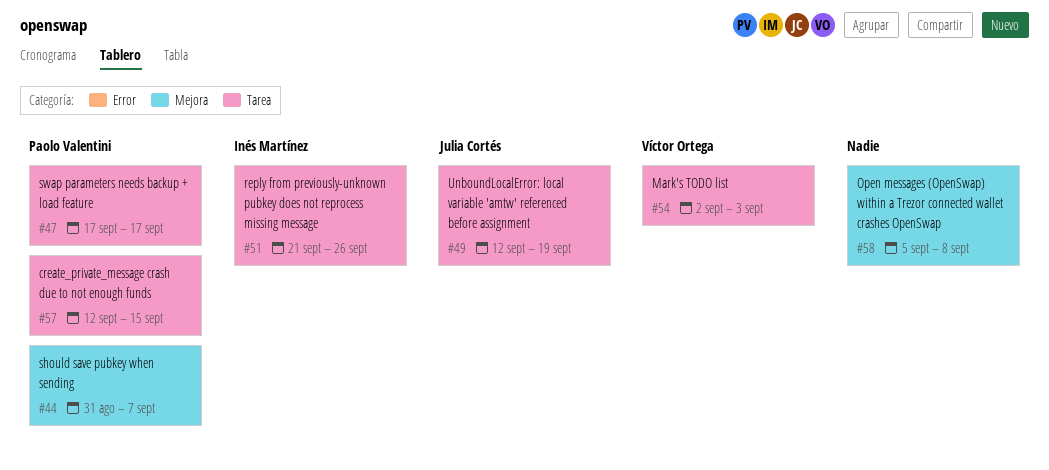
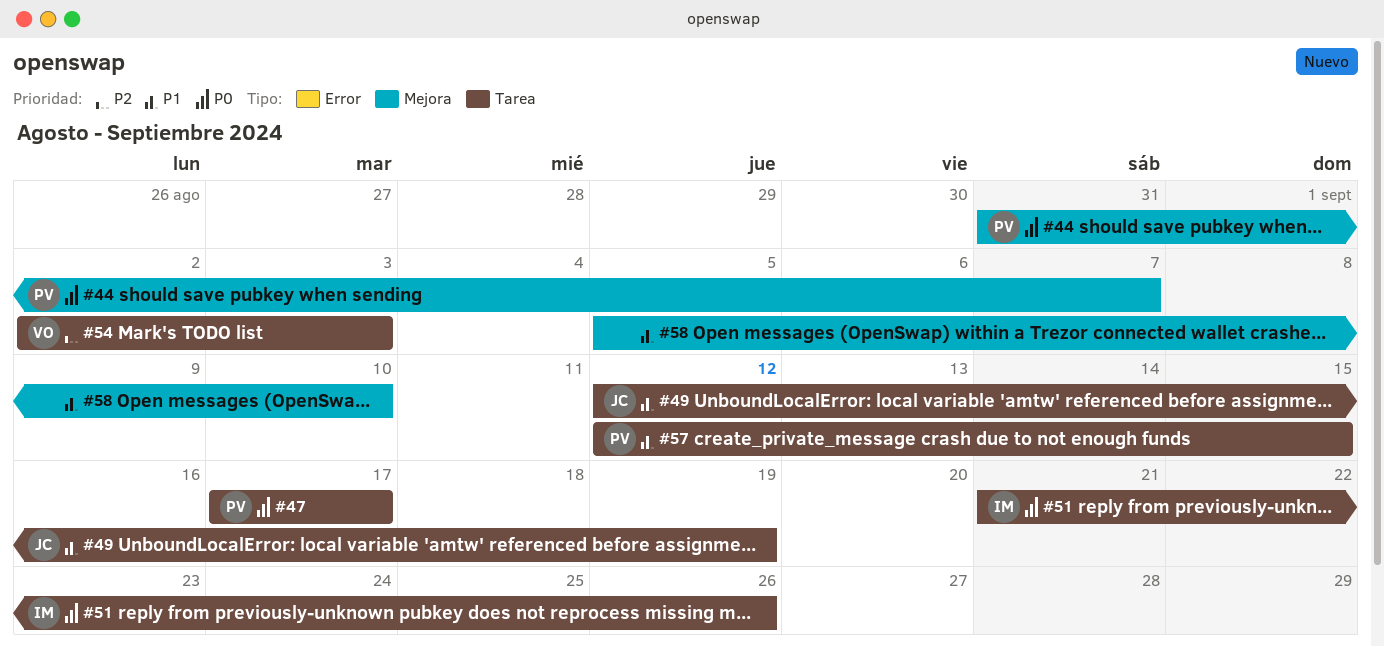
#58, due: Sep 8 -> Sep 10

